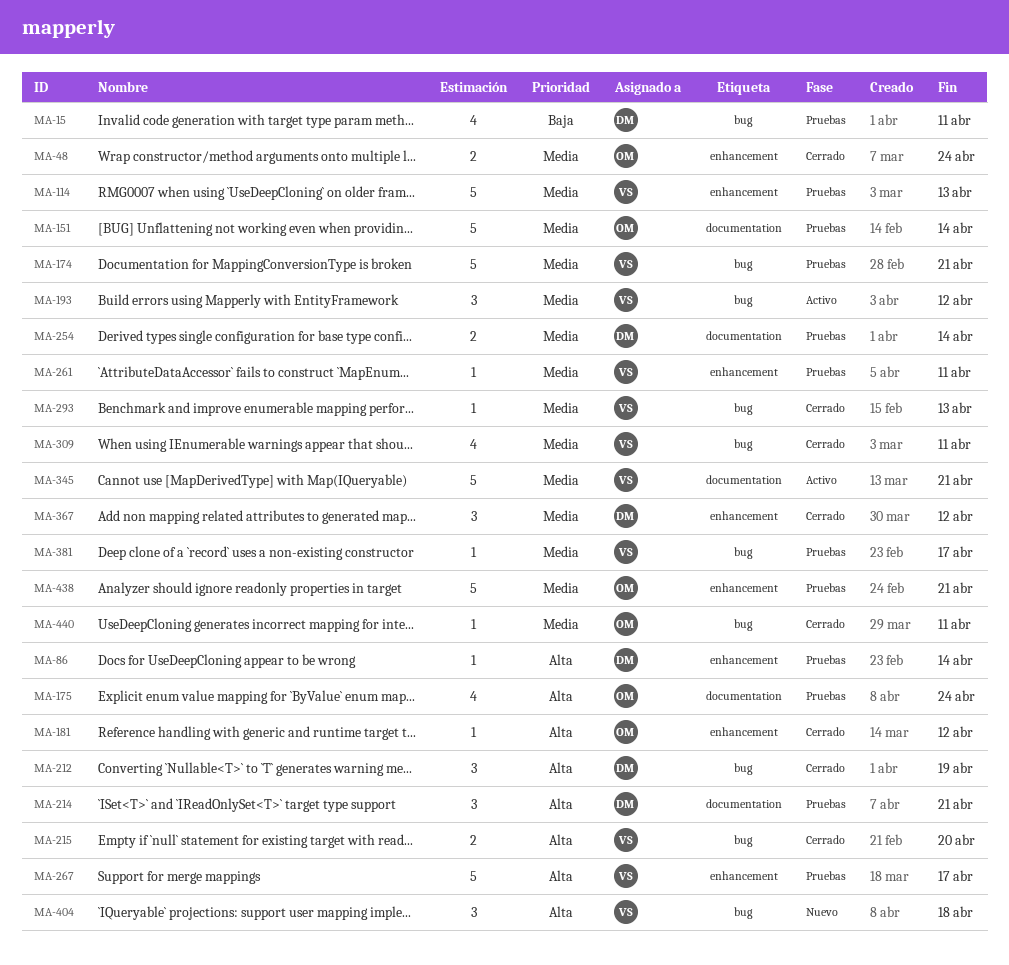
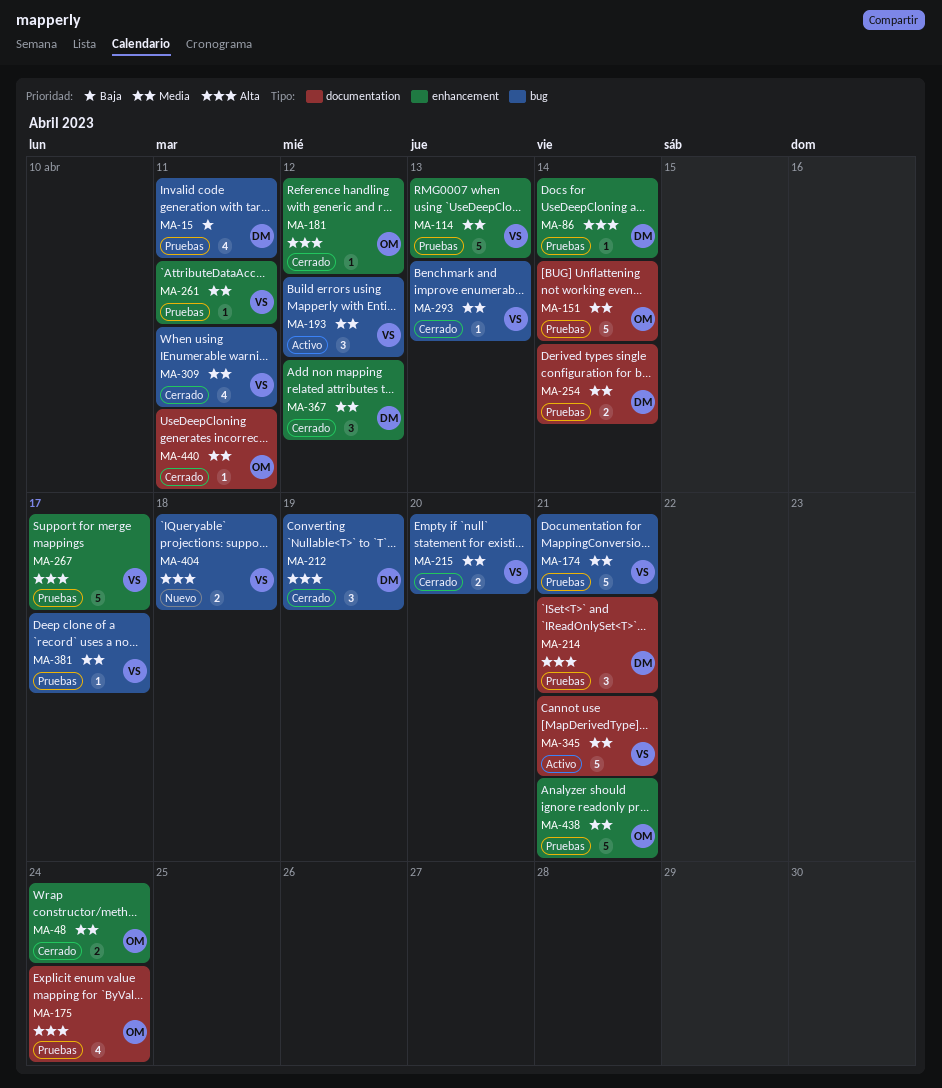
MA-215, priority: Alta -> Media
MA-404, estimate: 3 -> 2
MA-440, label: bug -> documentation

